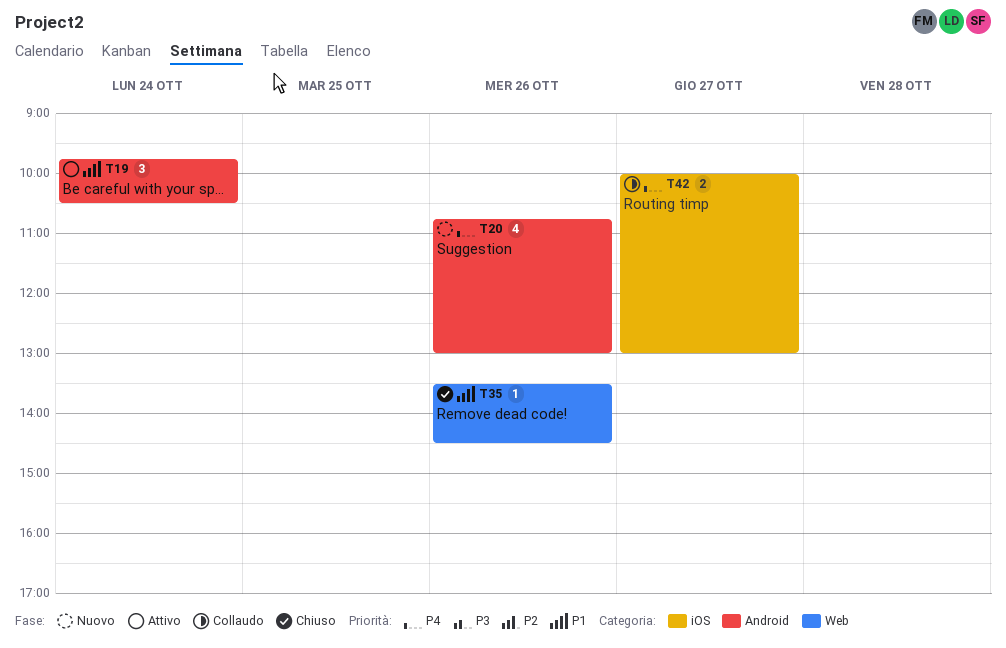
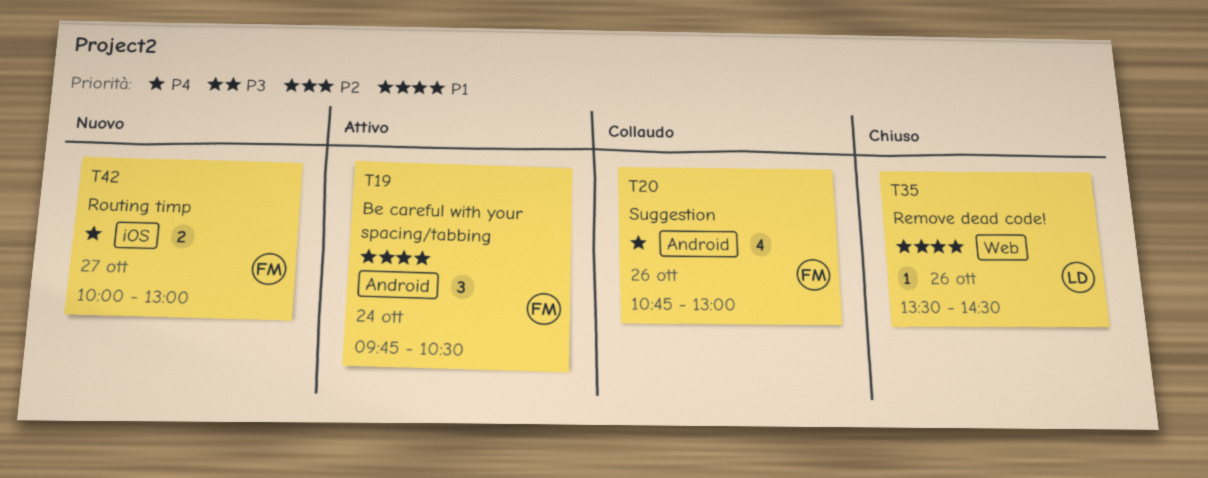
T20, status: Nuovo -> Collaudo
T42, status: Collaudo -> Nuovo

